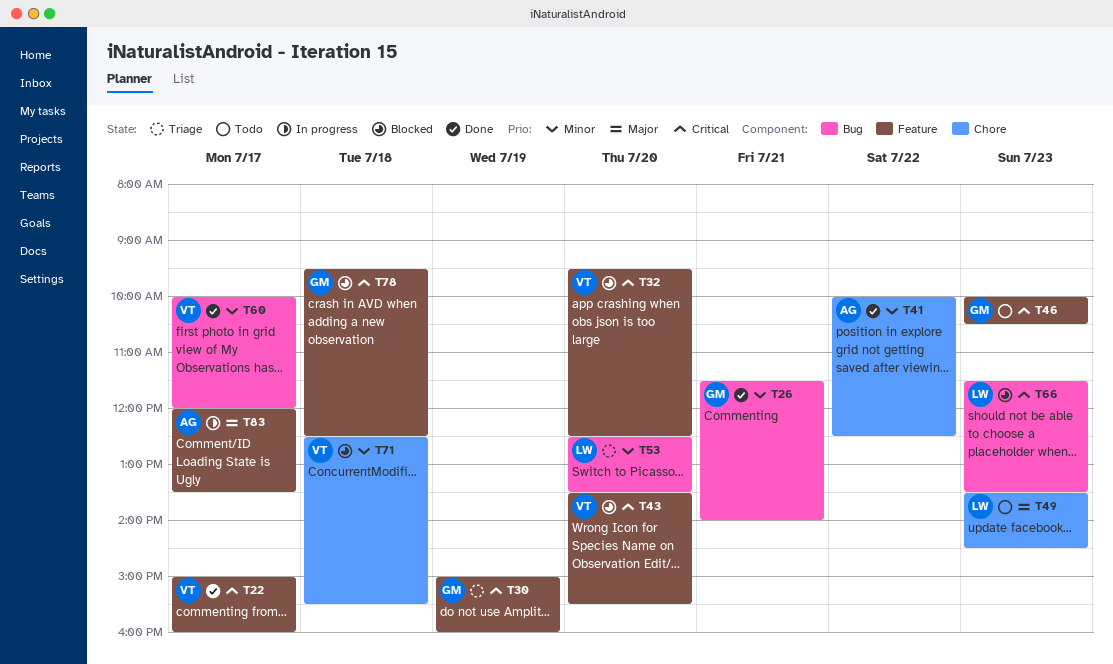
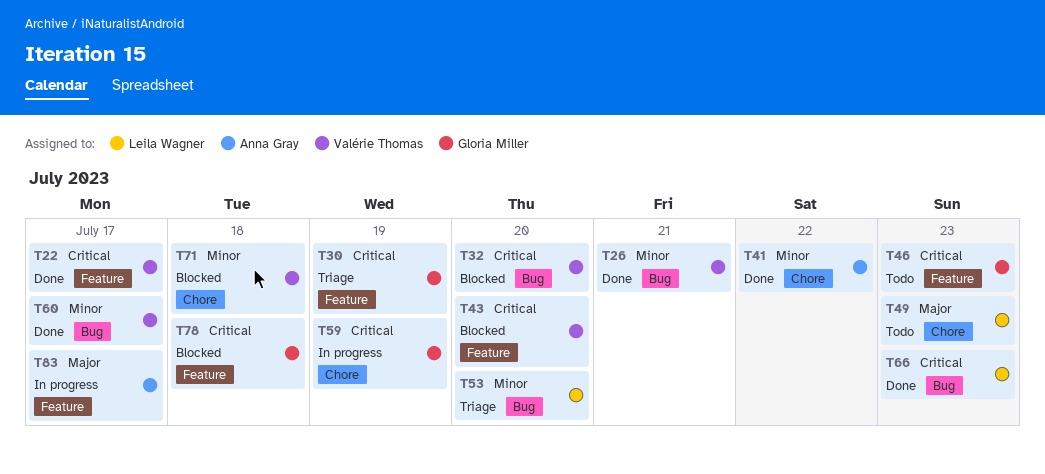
T26, owner: Gloria Miller -> Valérie Thomas
T32, label: Feature -> Bug
T59: none -> present
T66, status: Blocked -> Done

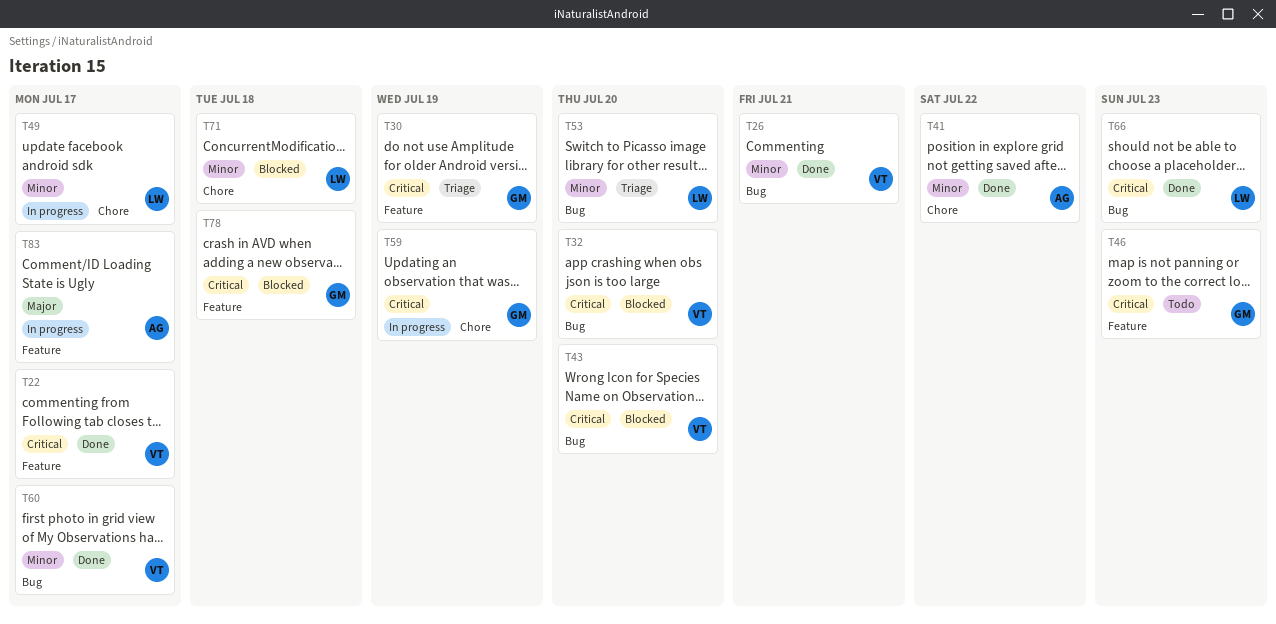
T43, label: Feature -> Bug
T49, status: Todo -> In progress
T49, priority: Major -> Minor
T49, day: Jul 23 -> Jul 17
T71, owner: Valérie Thomas -> Leila Wagner

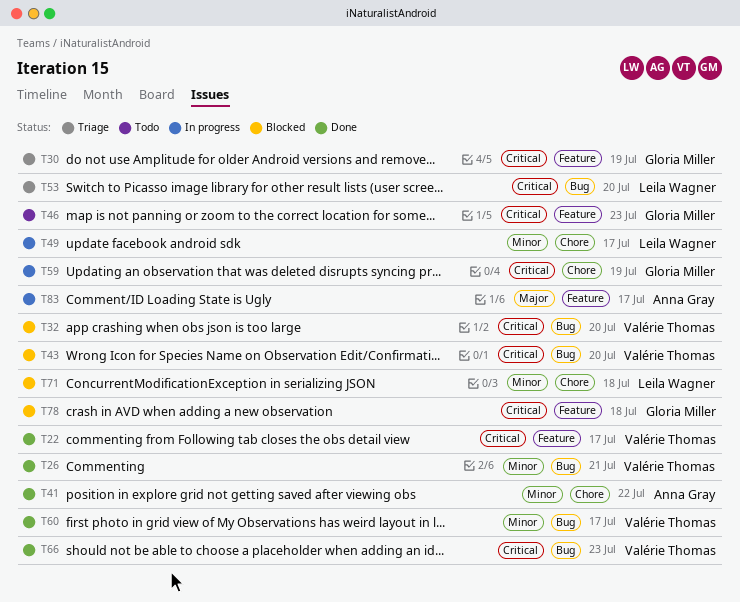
T53, priority: Minor -> Critical
T66, owner: Leila Wagner -> Valérie Thomas

